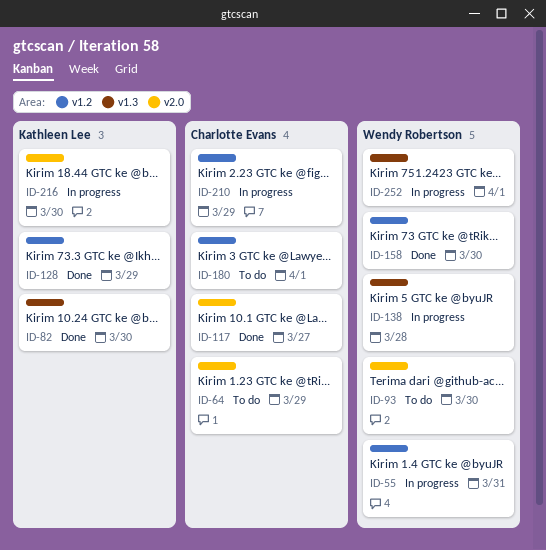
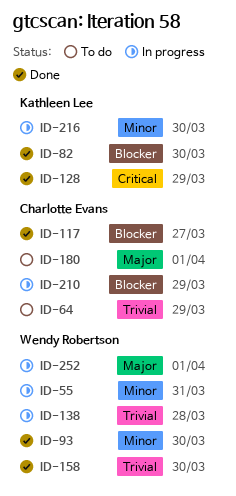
ID-93, status: To do -> Done

